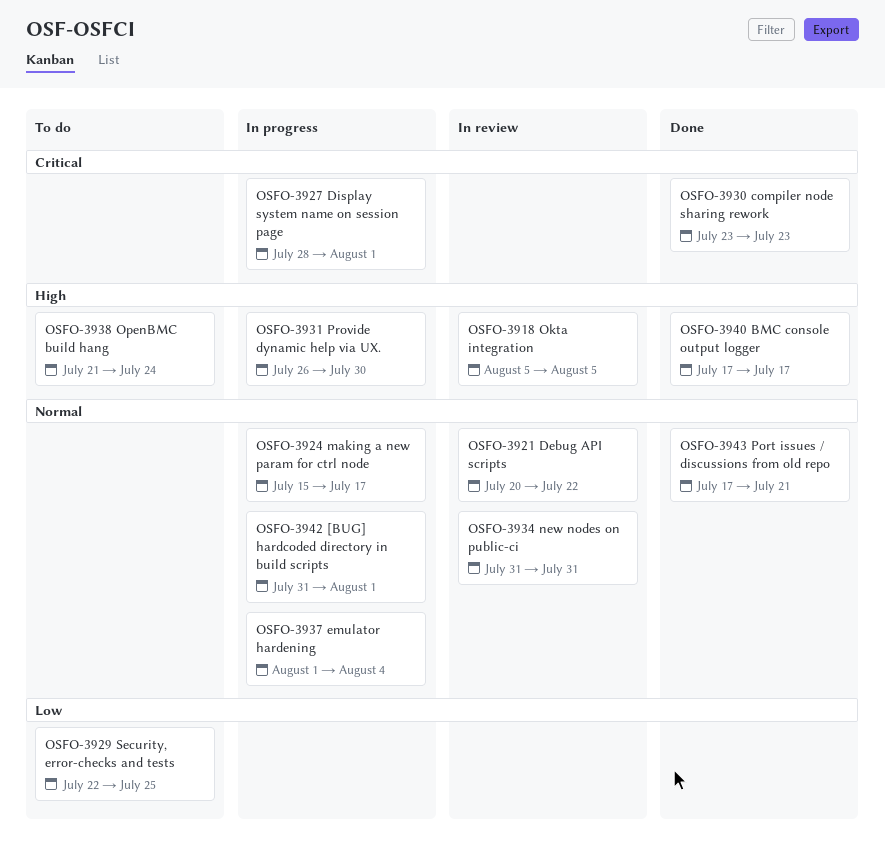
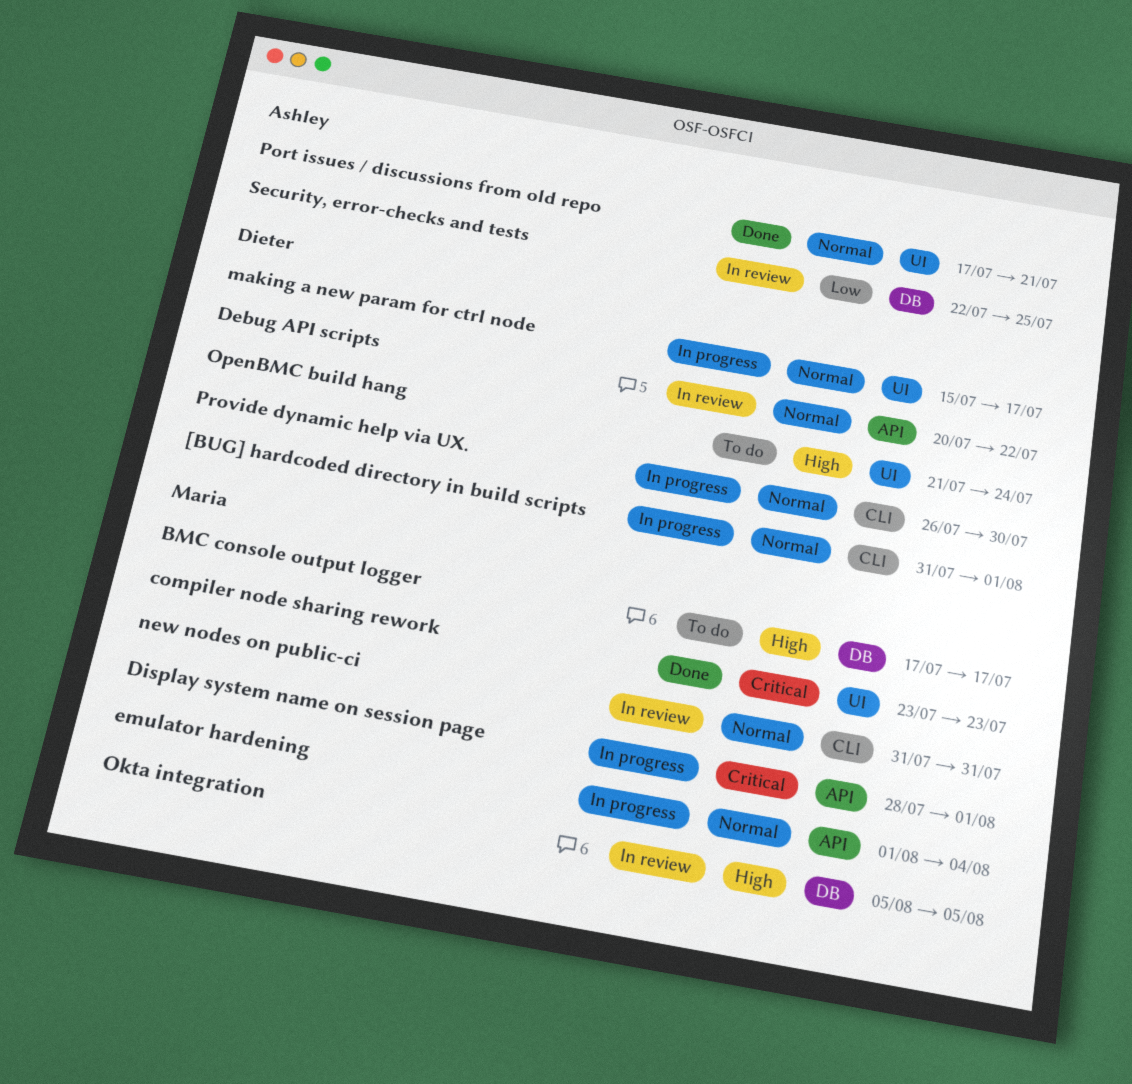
BMC console output logger, status: Done -> To do
Provide dynamic help via UX., priority: High -> Normal
Security, error-checks and tests, status: To do -> In review

